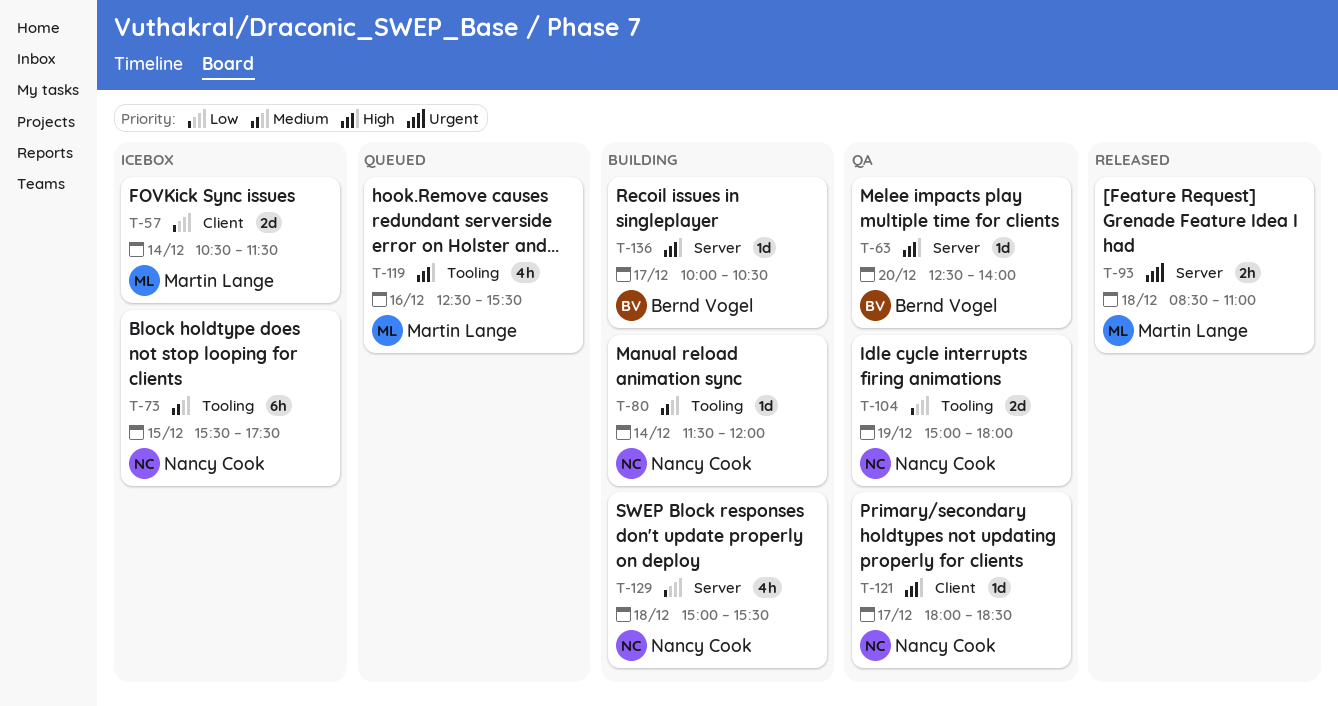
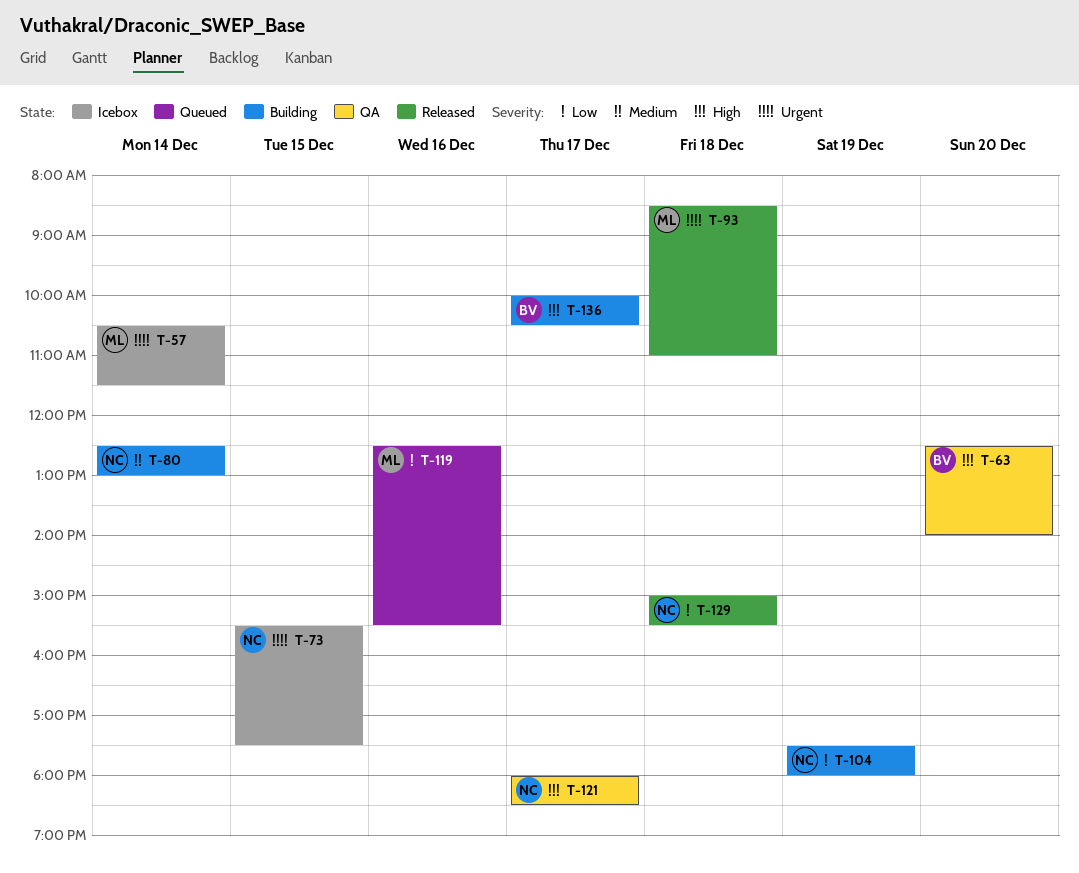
T-57, priority: Low -> Urgent
T-73, priority: Medium -> Urgent
T-80, begins: 11:30 -> 12:30
T-80, ends: 12:00 -> 13:00
T-104, status: QA -> Building
T-104, begins: 15:00 -> 17:30
T-119, priority: High -> Low
T-129, status: Building -> Released

